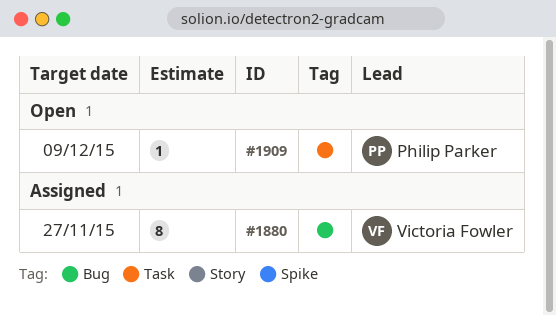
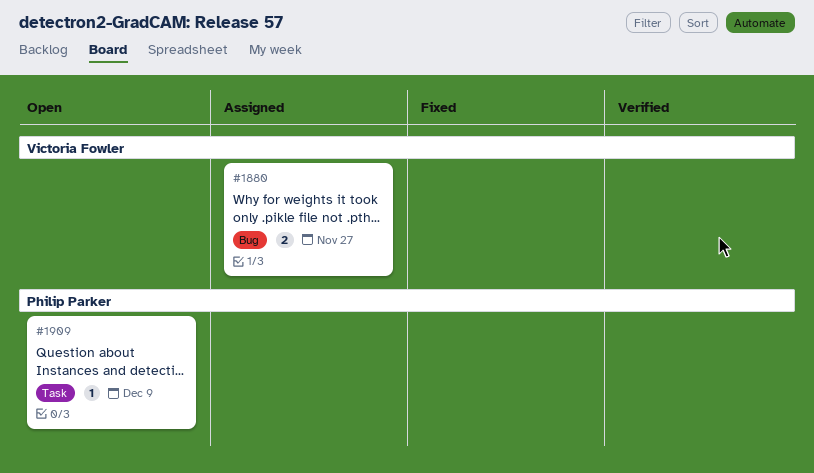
#1880, estimate: 8 -> 2

